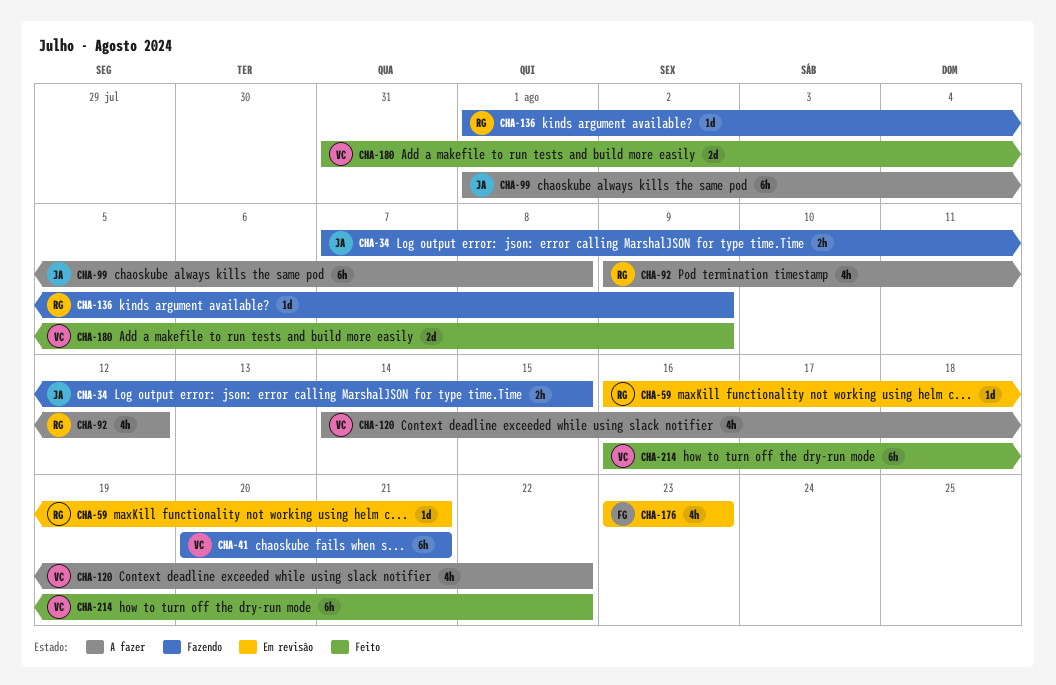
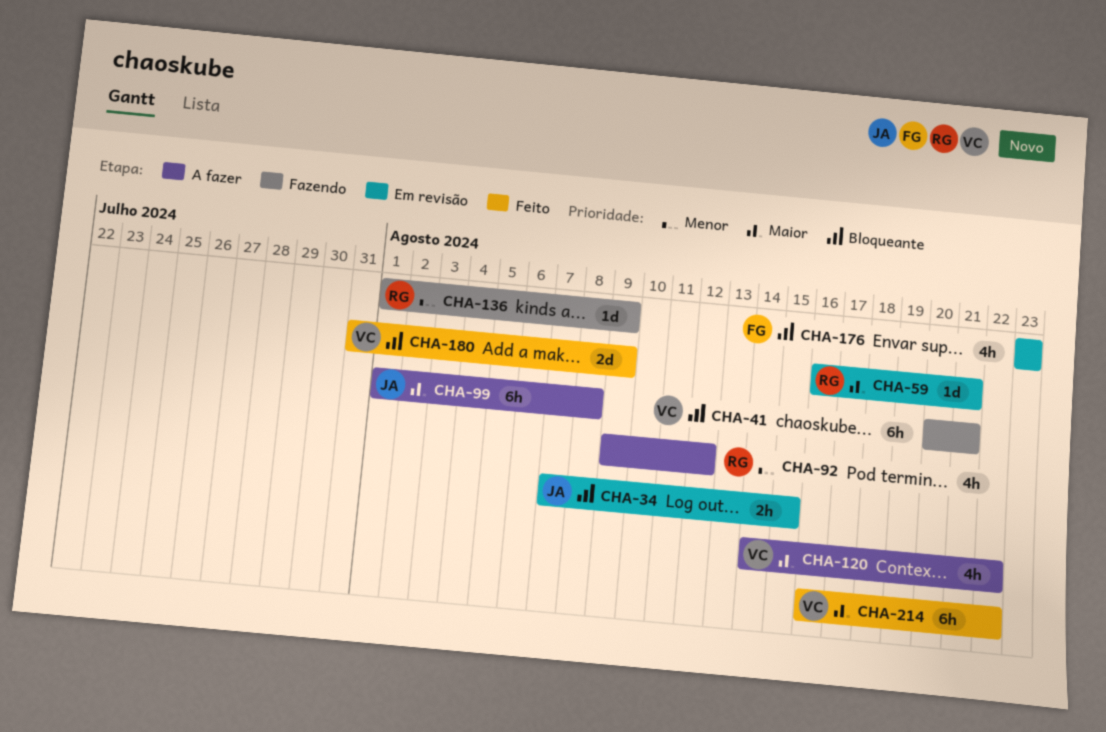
CHA-34, status: Fazendo -> Em revisão

